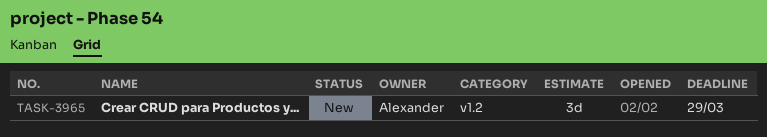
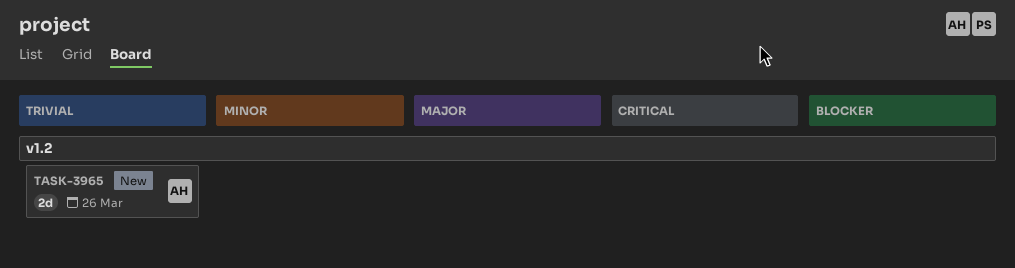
TASK-3965, estimate: 3d -> 2d
TASK-3965, due: Mar 29 -> Mar 26

